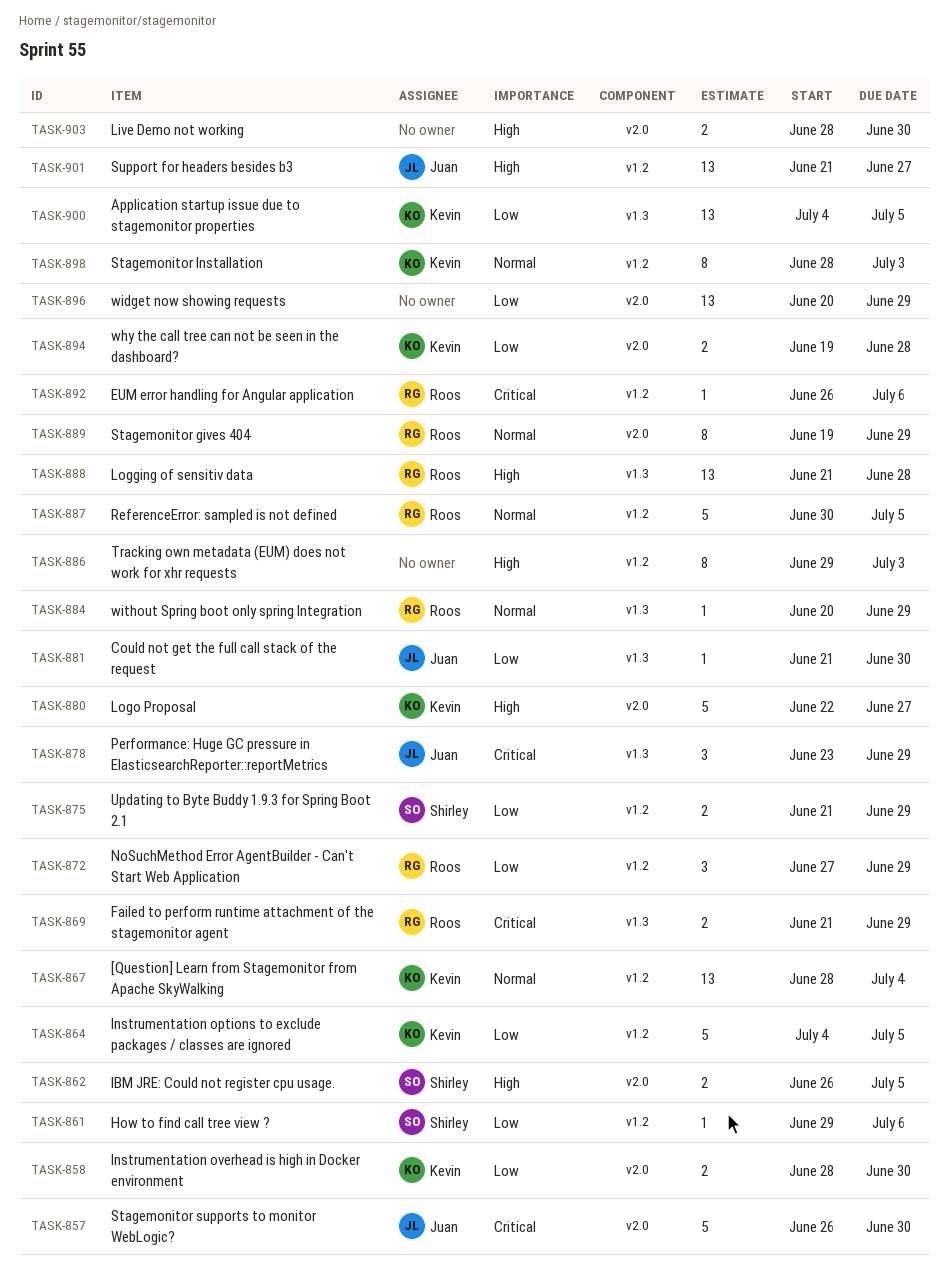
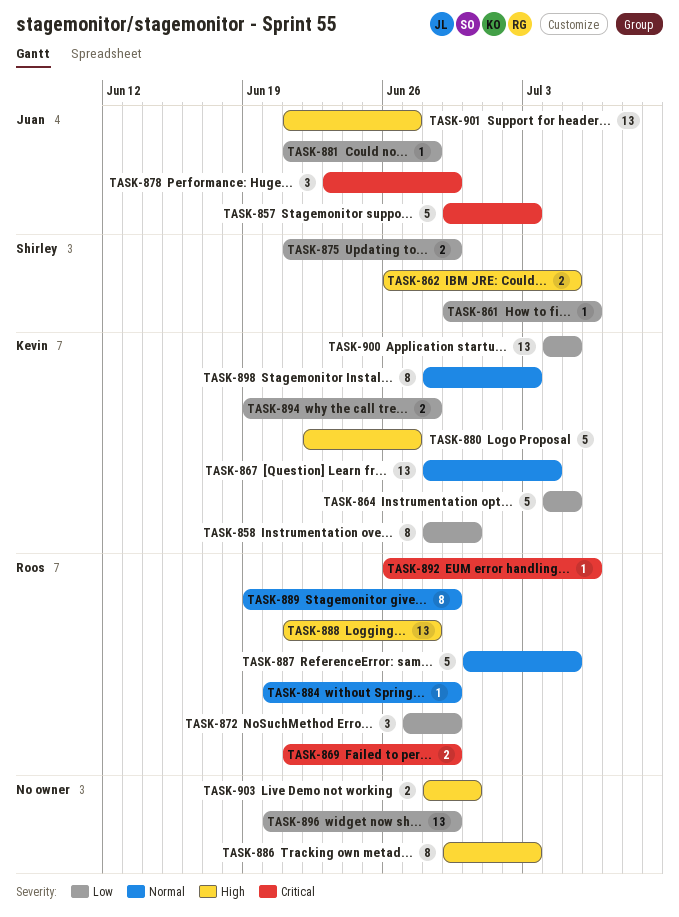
TASK-857, start: Jun 26 -> Jun 29
TASK-857, due: Jun 30 -> Jul 3
TASK-858, estimate: 2 -> 8
TASK-881, due: Jun 30 -> Jun 28

